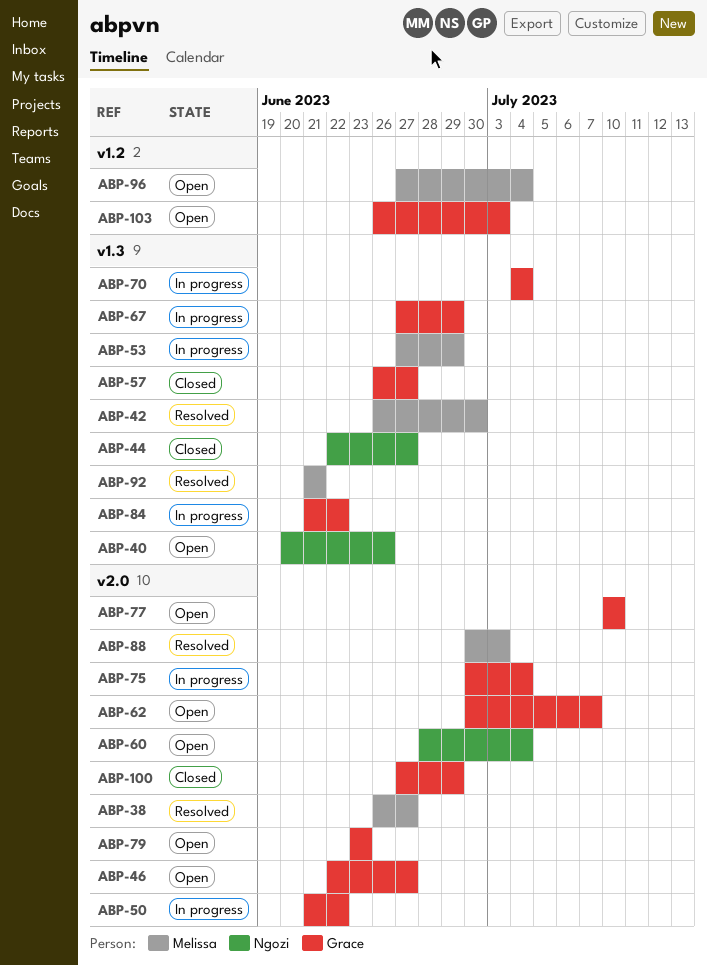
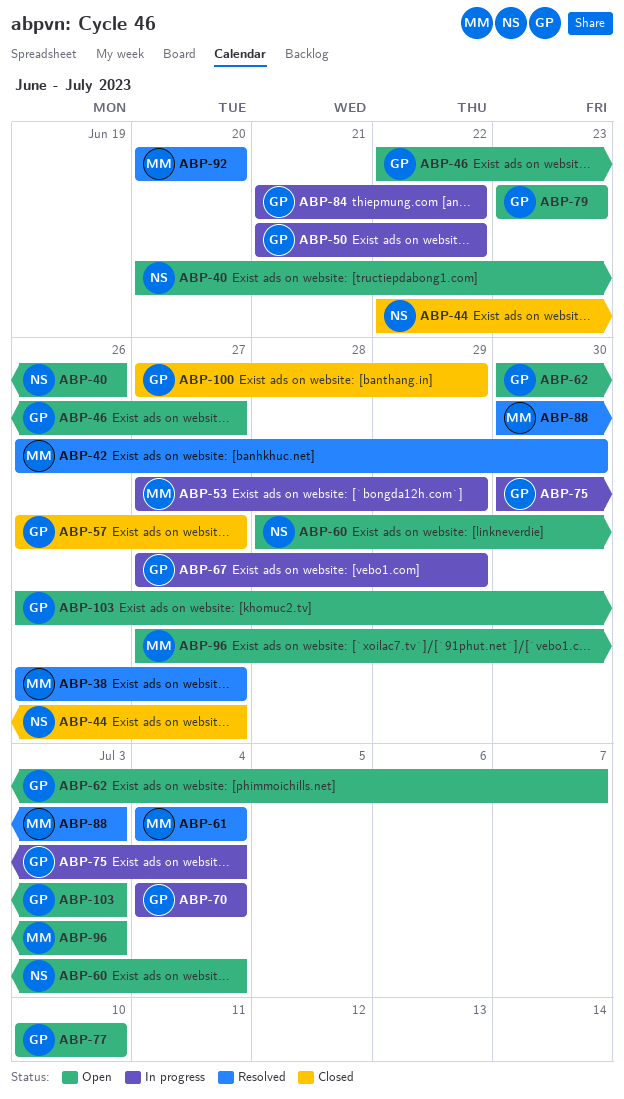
ABP-61: none -> present
ABP-92, start: Jun 21 -> Jun 20
ABP-92, due: Jun 21 -> Jun 20
ABP-96, due: Jul 4 -> Jul 3

